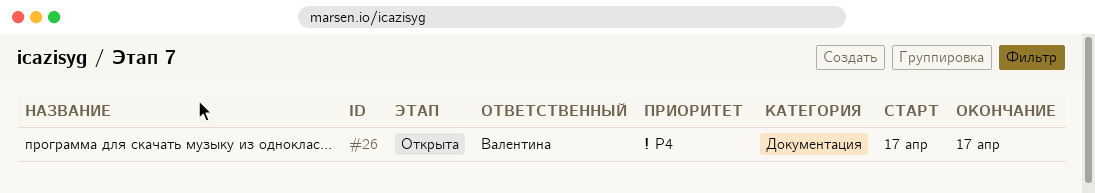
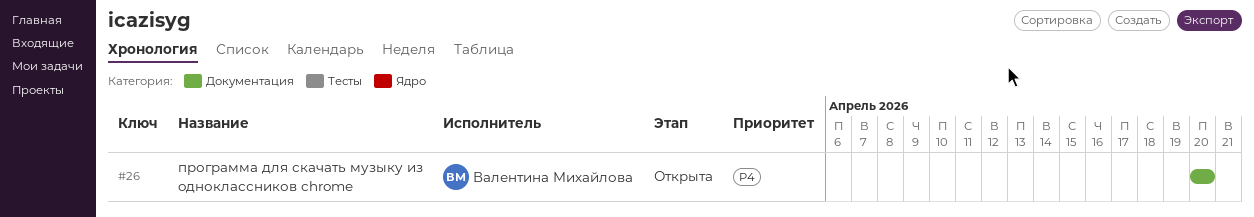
#26, start: Apr 17 -> Apr 20
#26, due: Apr 17 -> Apr 20

